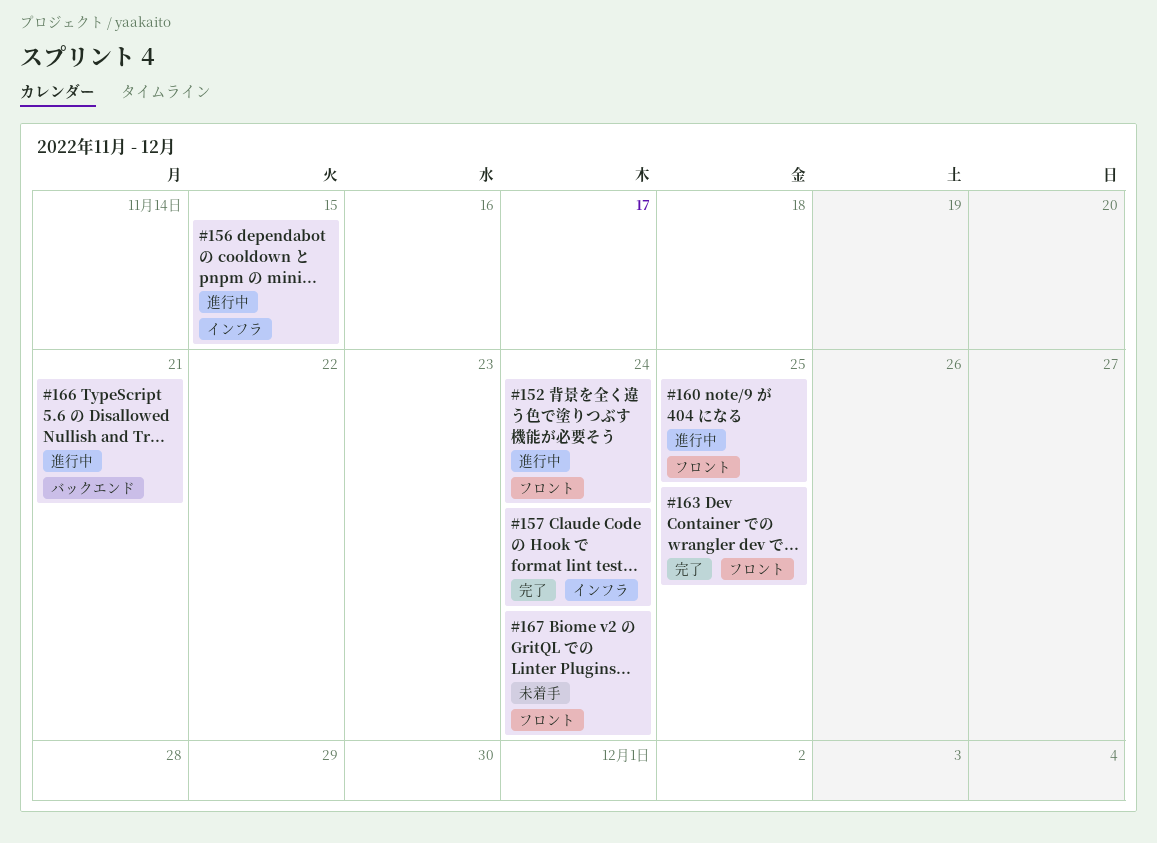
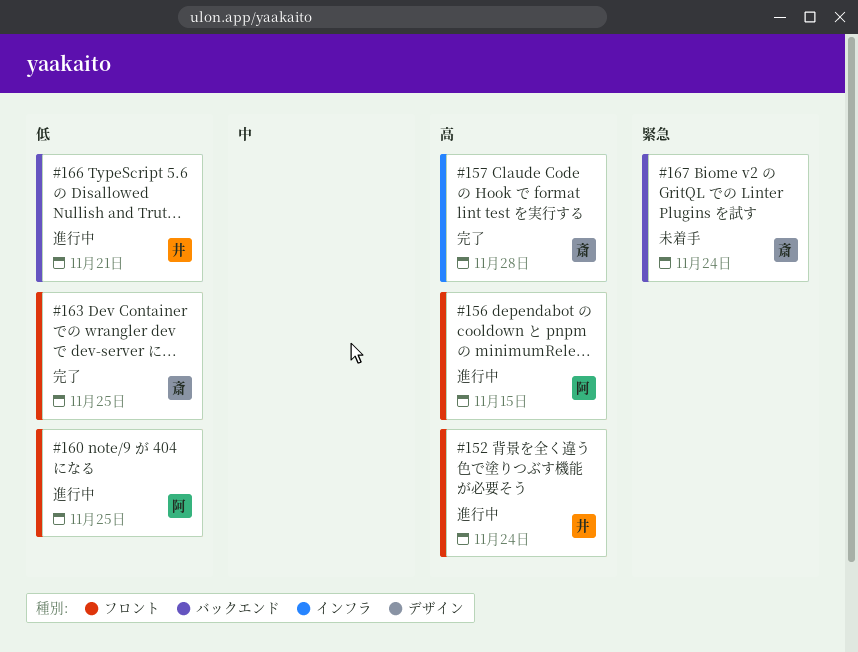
#156, label: インフラ -> フロント
#157, due: Nov 24 -> Nov 28
#167, label: フロント -> バックエンド

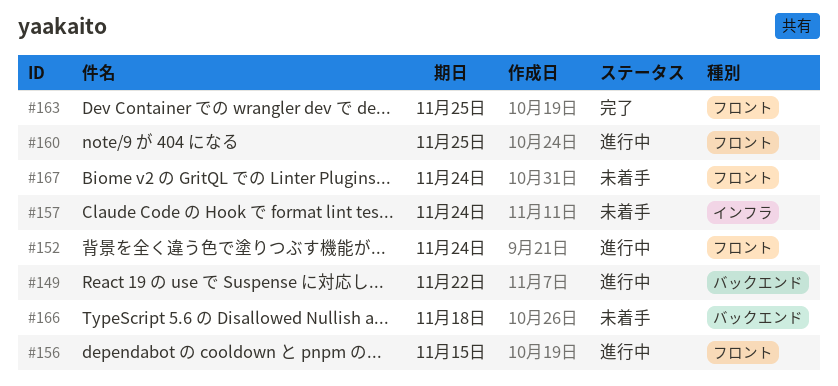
#149: none -> present
#157, status: 完了 -> 未着手
#157, due: Nov 28 -> Nov 24
#166, status: 進行中 -> 未着手
#166, due: Nov 21 -> Nov 18
#167, label: バックエンド -> フロント

